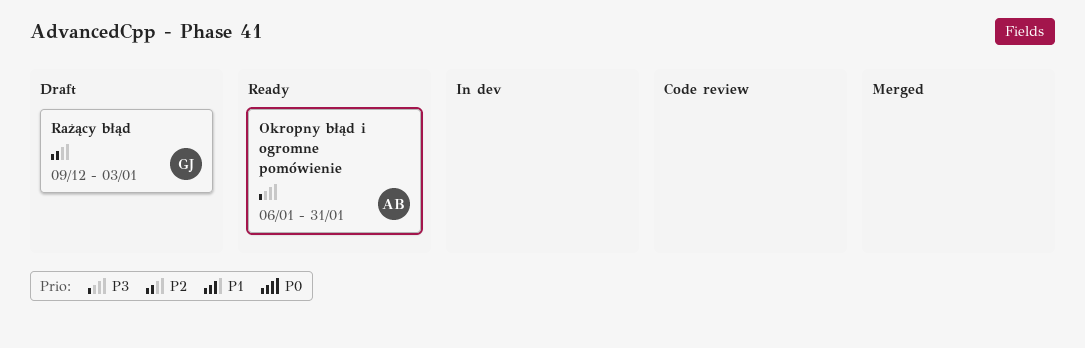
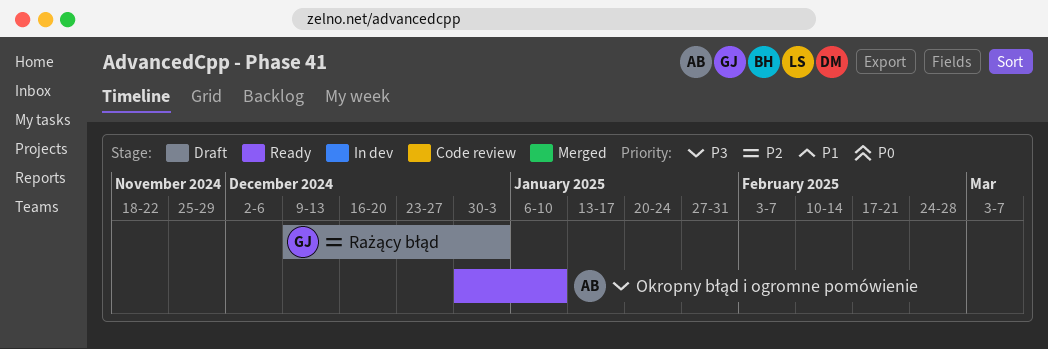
Okropny błąd i ogromne pomówienie, start: Jan 6 -> Dec 30
Okropny błąd i ogromne pomówienie, due: Jan 31 -> Jan 10

